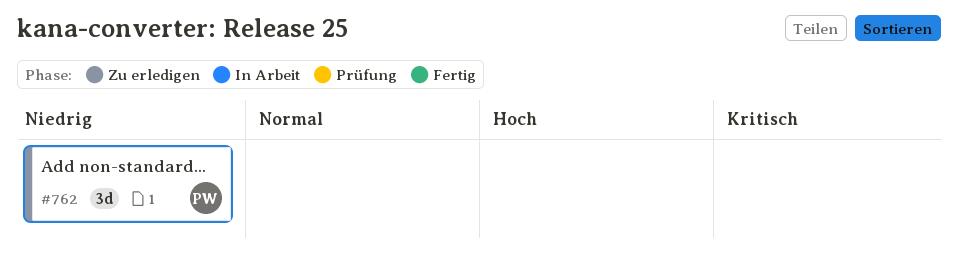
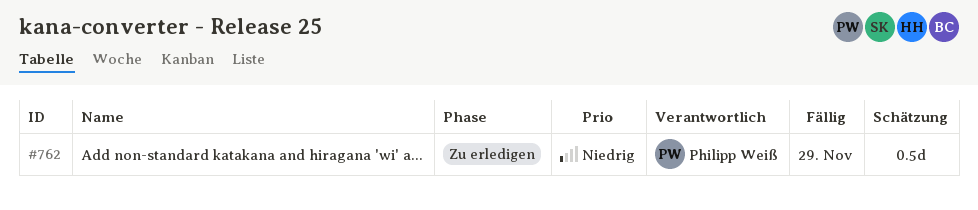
#762, estimate: 3d -> 0.5d

